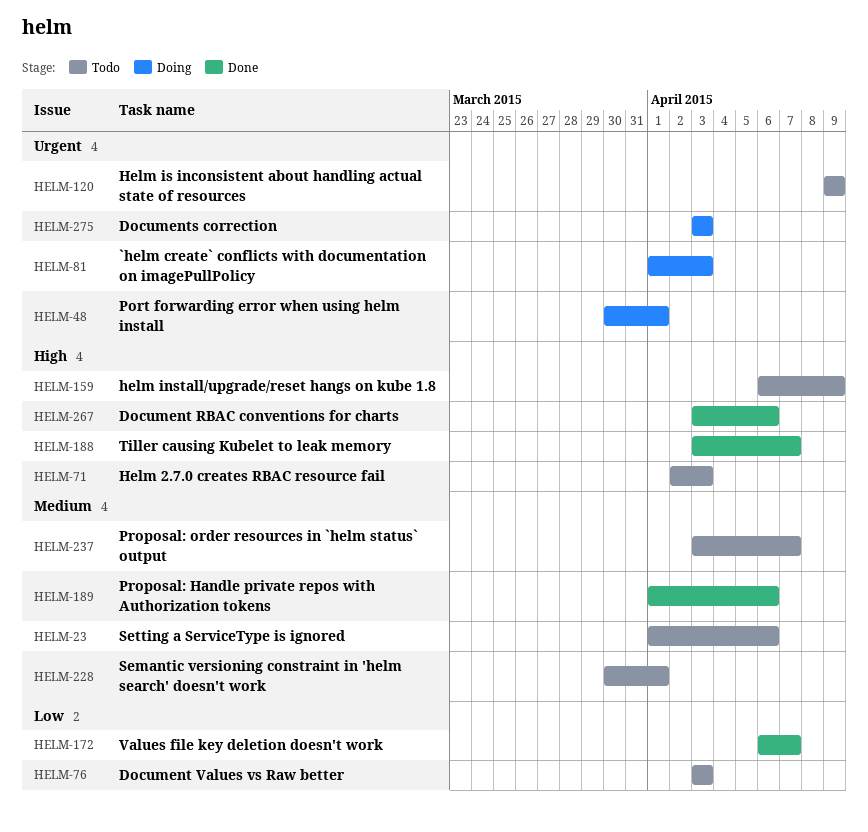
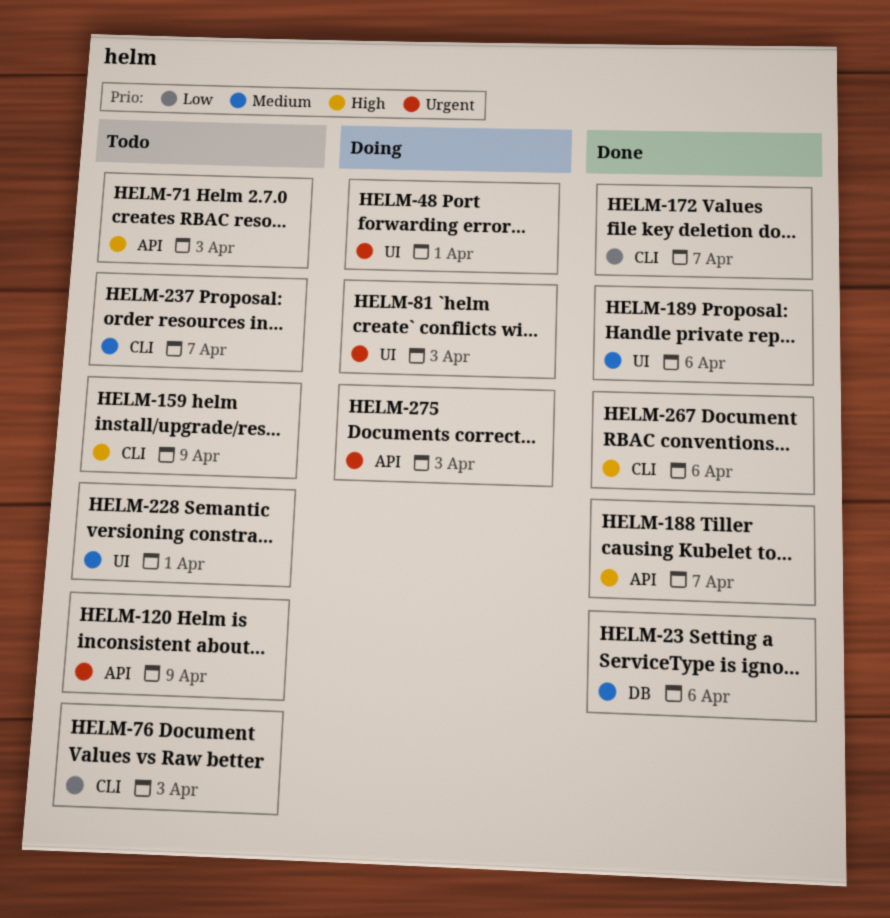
HELM-23, status: Todo -> Done

